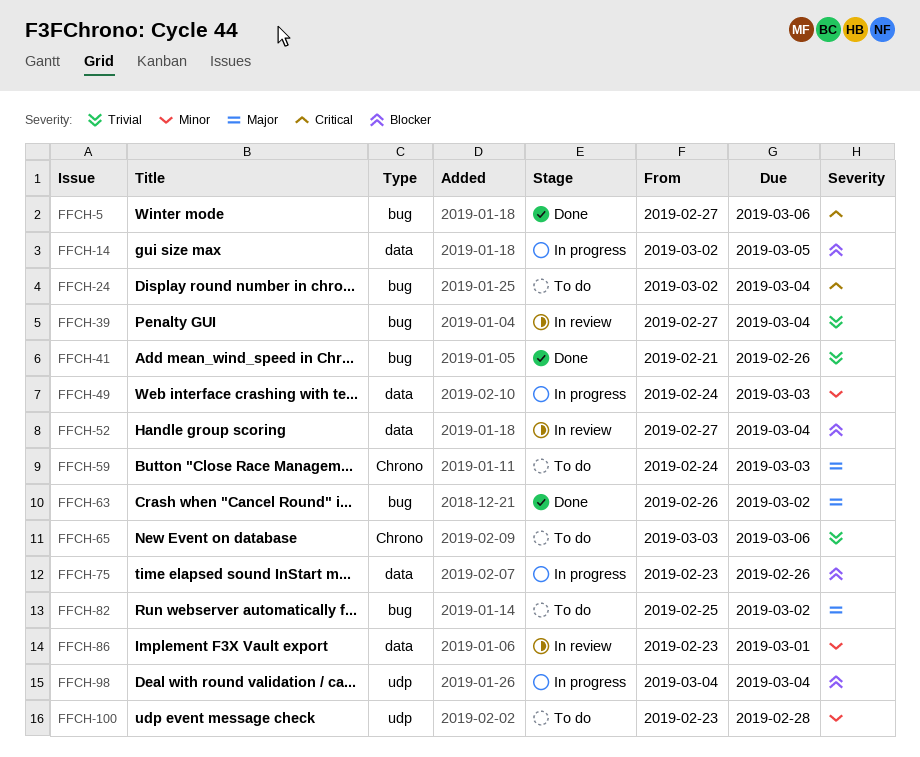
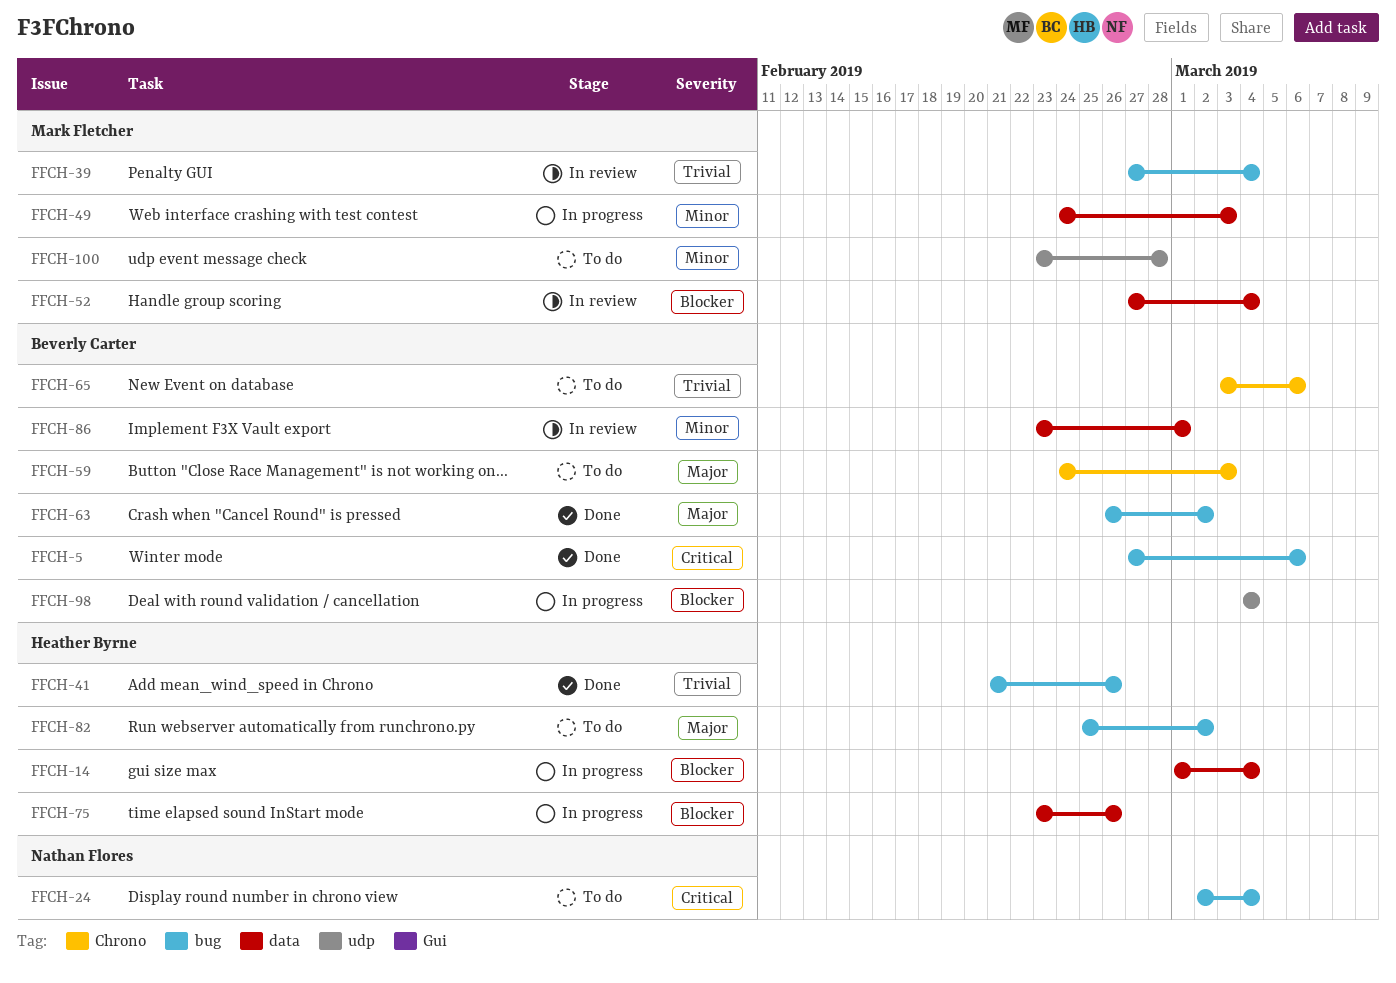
FFCH-14, start: Mar 2 -> Mar 1
FFCH-14, due: Mar 5 -> Mar 4

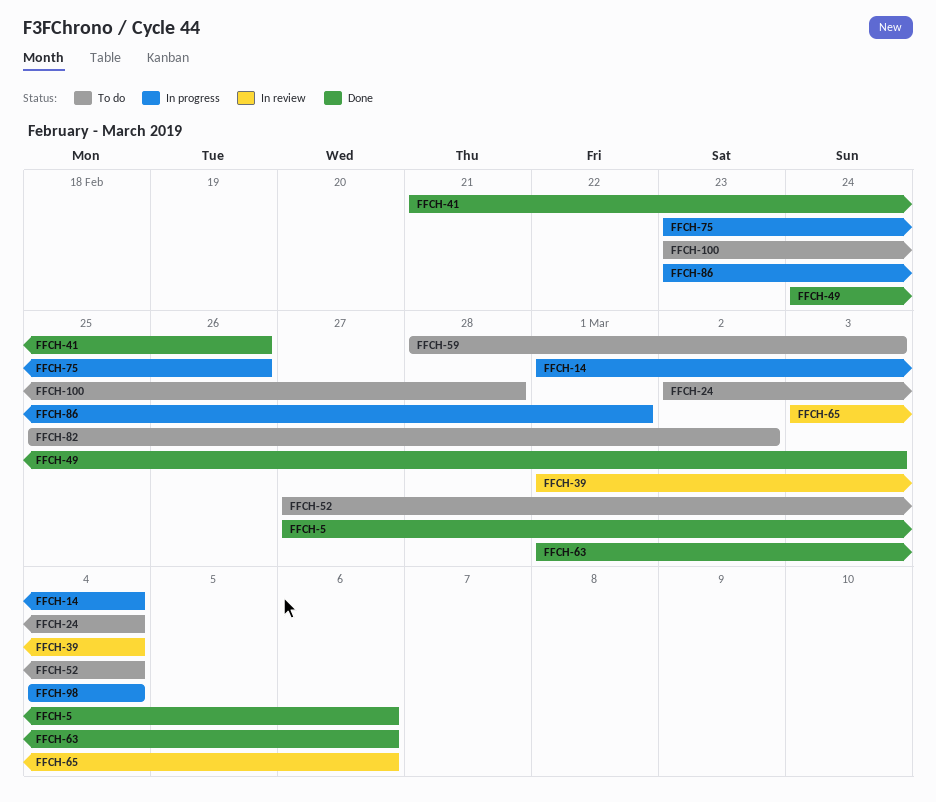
FFCH-39, start: Feb 27 -> Mar 1
FFCH-49, status: In progress -> Done
FFCH-52, status: In review -> To do
FFCH-59, start: Feb 24 -> Feb 28
FFCH-63, start: Feb 26 -> Mar 1
FFCH-63, due: Mar 2 -> Mar 6
FFCH-65, status: To do -> In review
FFCH-86, status: In review -> In progress

